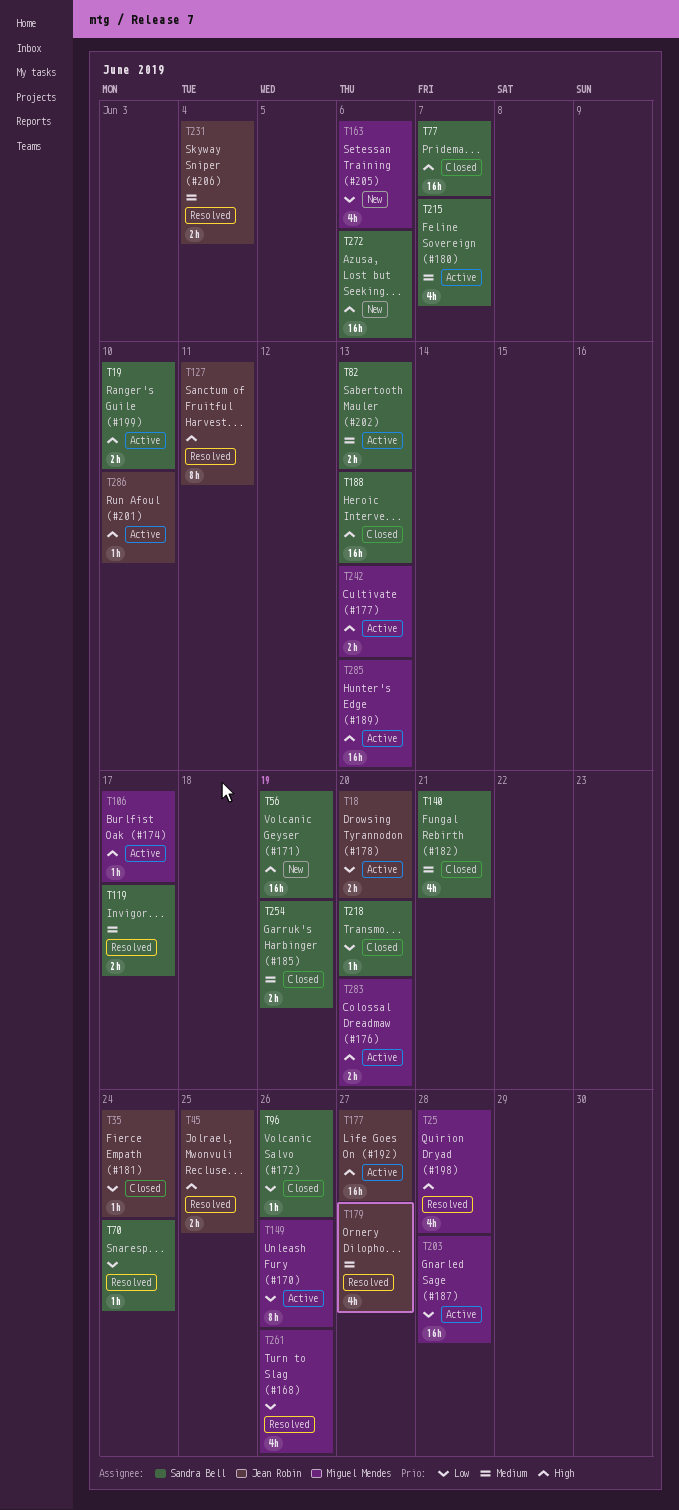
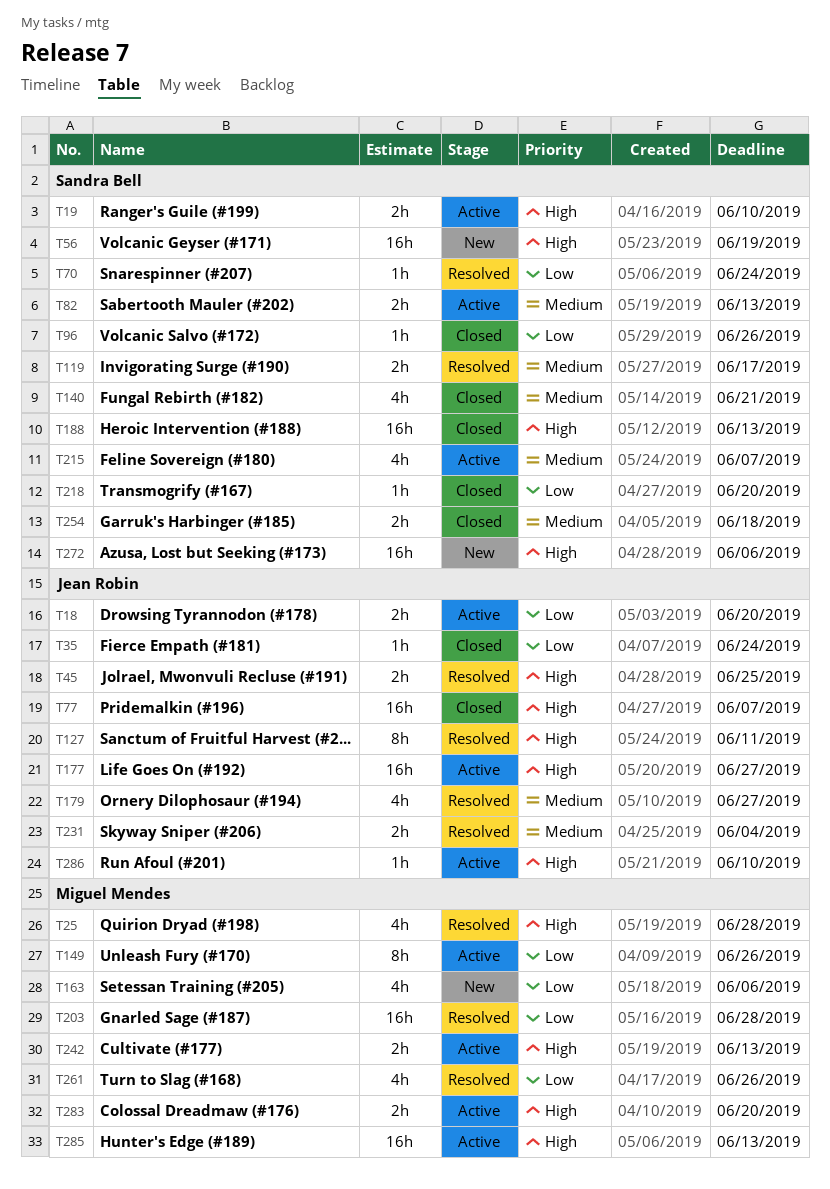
T77, owner: Sandra Bell -> Jean Robin
T106: present -> none
T203, status: Active -> Resolved
T254, due: Jun 19 -> Jun 18

